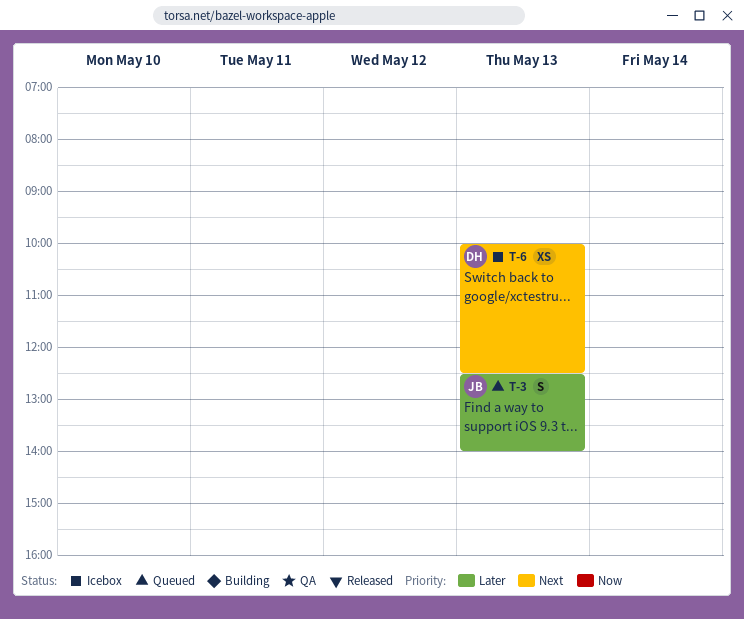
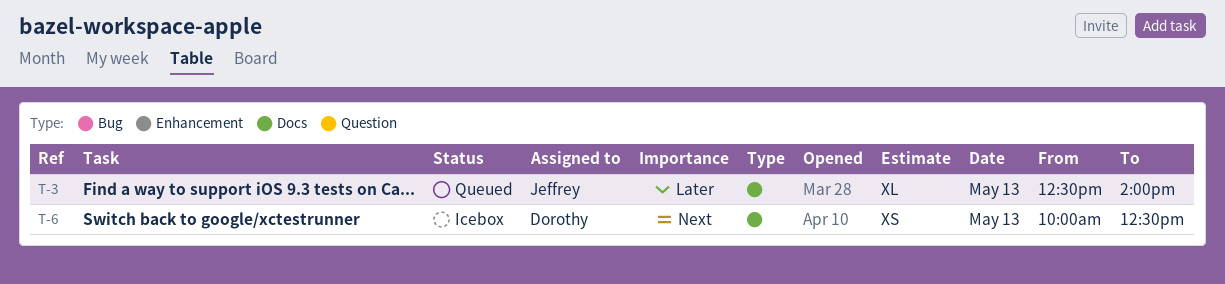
T-3, estimate: S -> XL

